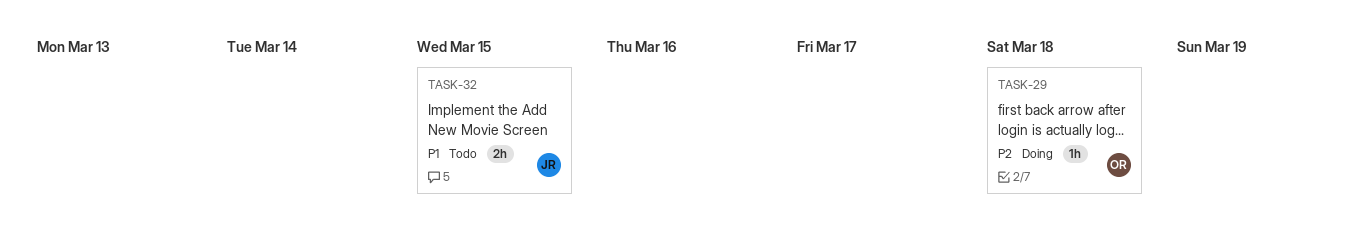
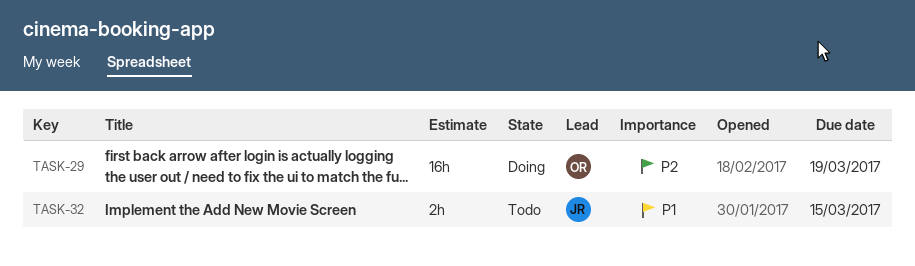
TASK-29, estimate: 1h -> 16h
TASK-29, due: Mar 18 -> Mar 19

